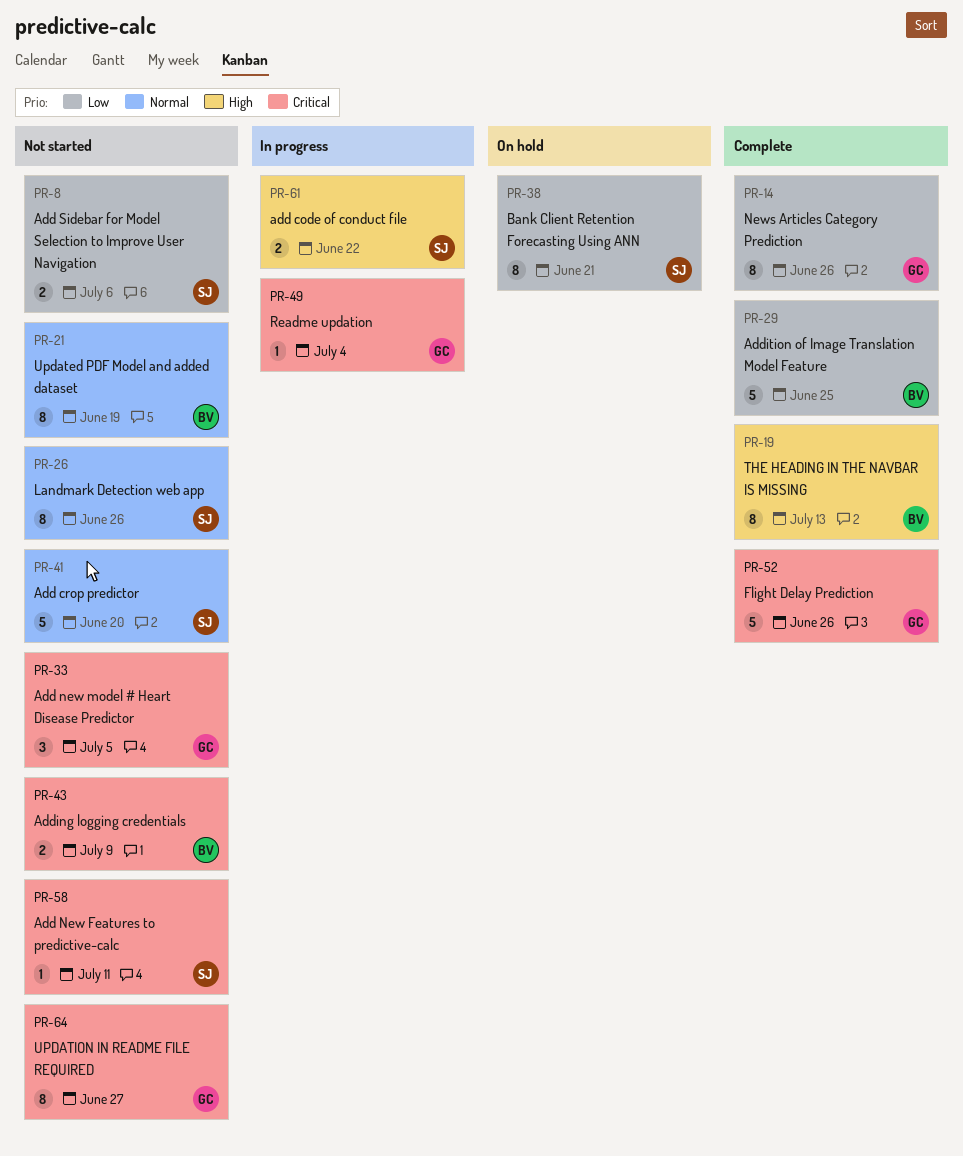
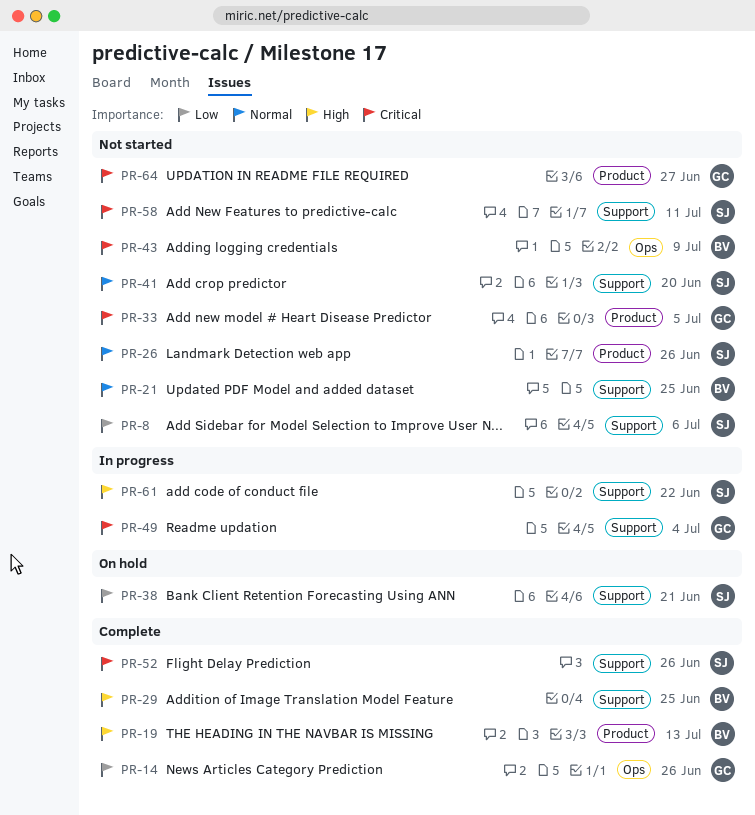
PR-21, due: Jun 19 -> Jun 25
PR-29, priority: Low -> High
PR-52, owner: GC -> SJ

